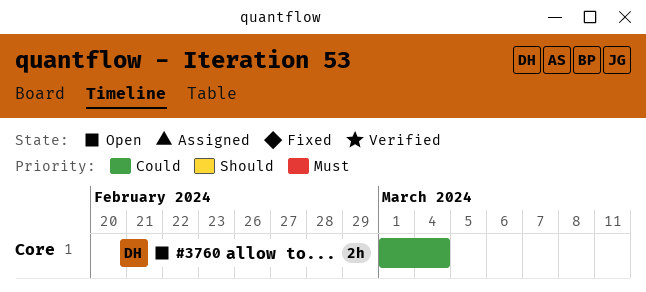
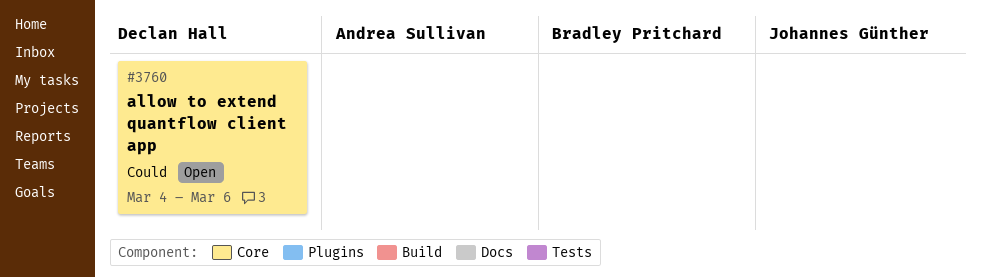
#3760, start: Mar 1 -> Mar 4
#3760, due: Mar 4 -> Mar 6

